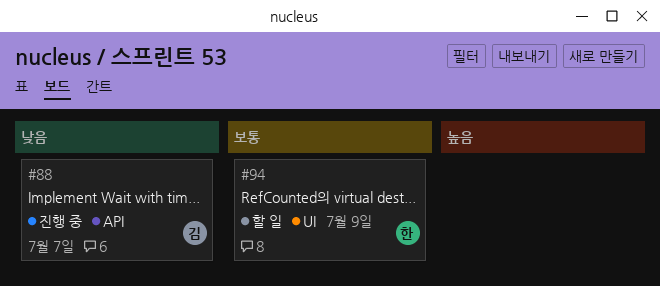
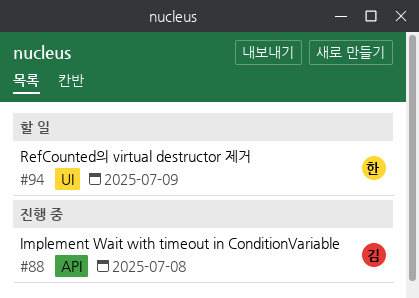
#88, due: Jul 7 -> Jul 8

